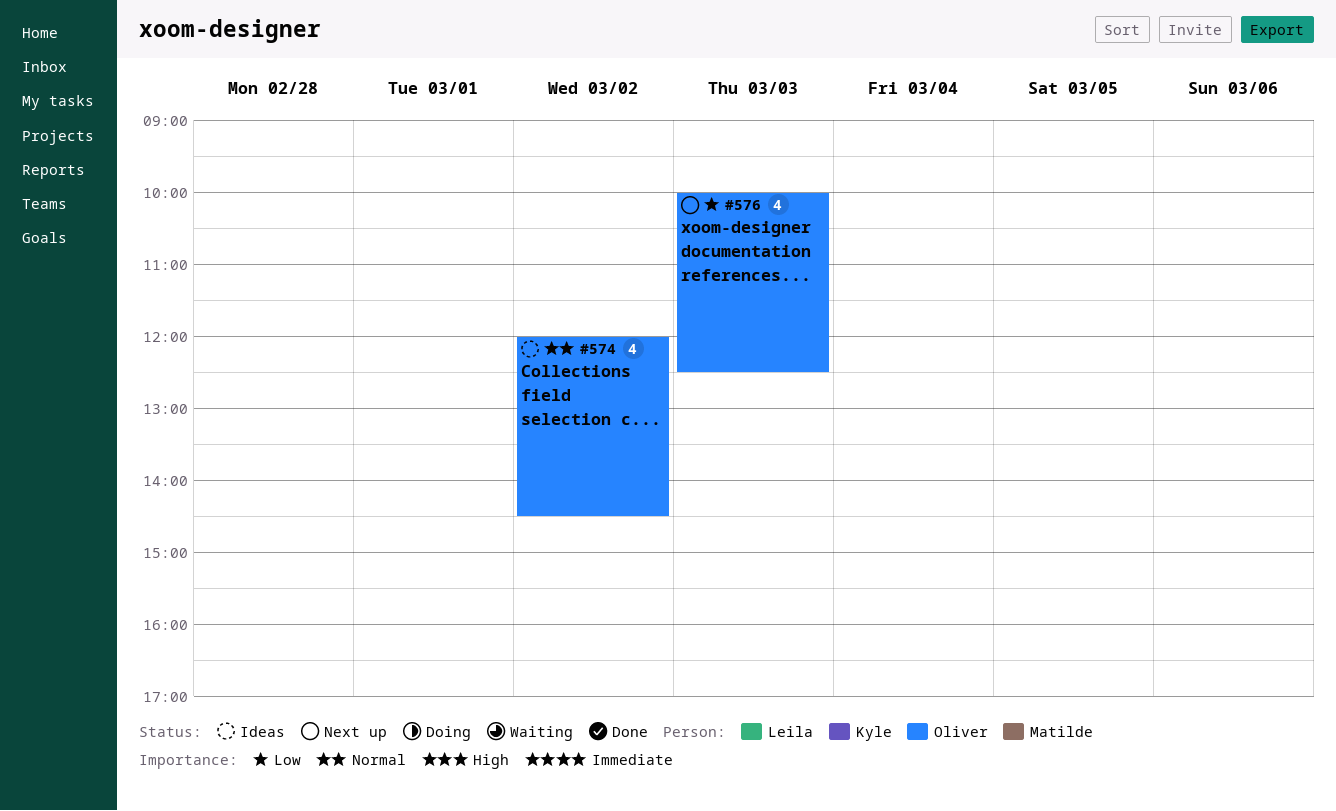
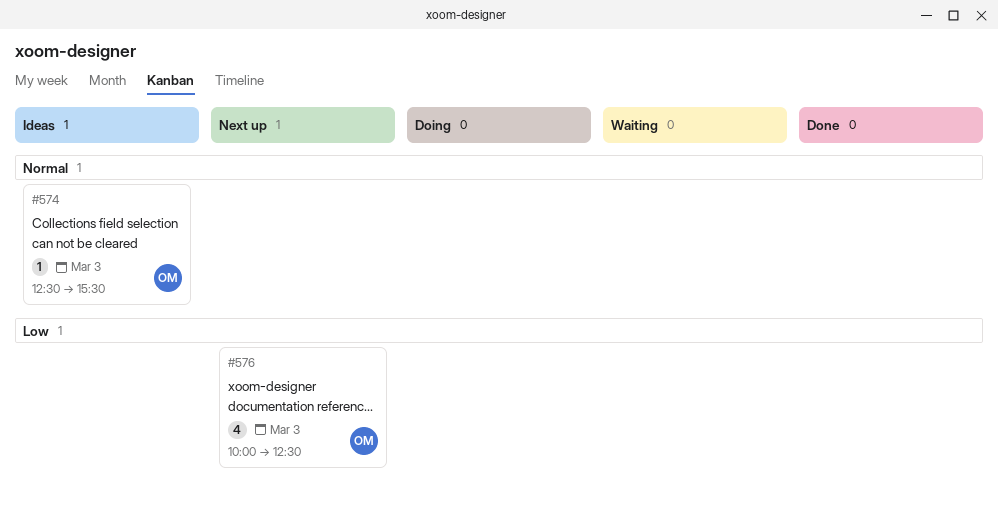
#574, estimate: 4 -> 1
#574, day: Mar 2 -> Mar 3
#574, begins: 12:00 -> 12:30
#574, ends: 14:30 -> 15:30

